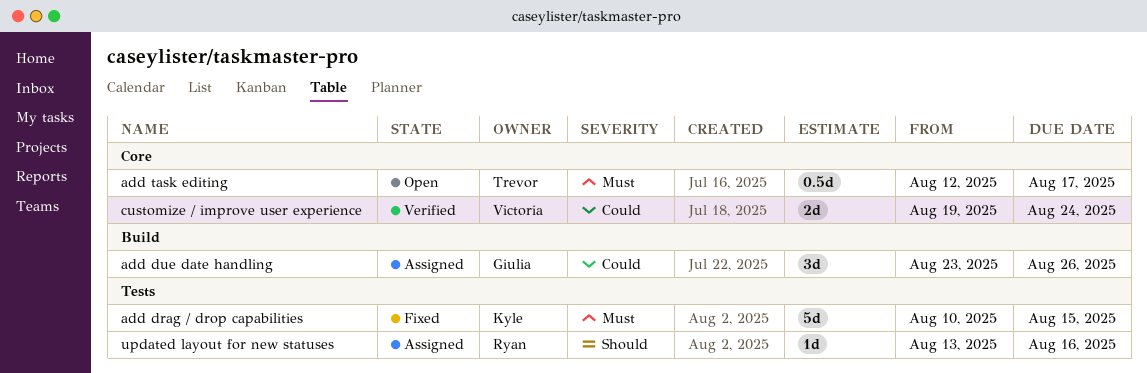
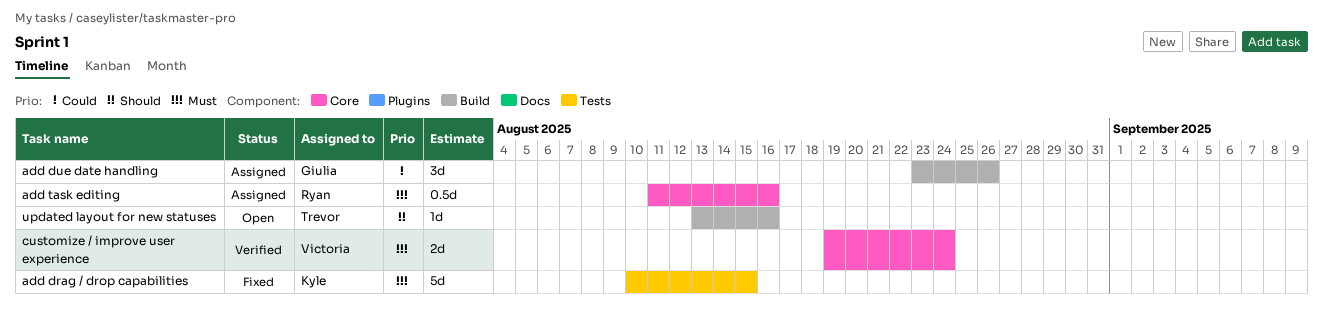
add task editing, status: Open -> Assigned
add task editing, owner: Trevor -> Ryan
add task editing, start: Aug 12 -> Aug 11
add task editing, due: Aug 17 -> Aug 16
customize / improve user experience, priority: Could -> Must
updated layout for new statuses, status: Assigned -> Open
updated layout for new statuses, owner: Ryan -> Trevor
updated layout for new statuses, label: Tests -> Build

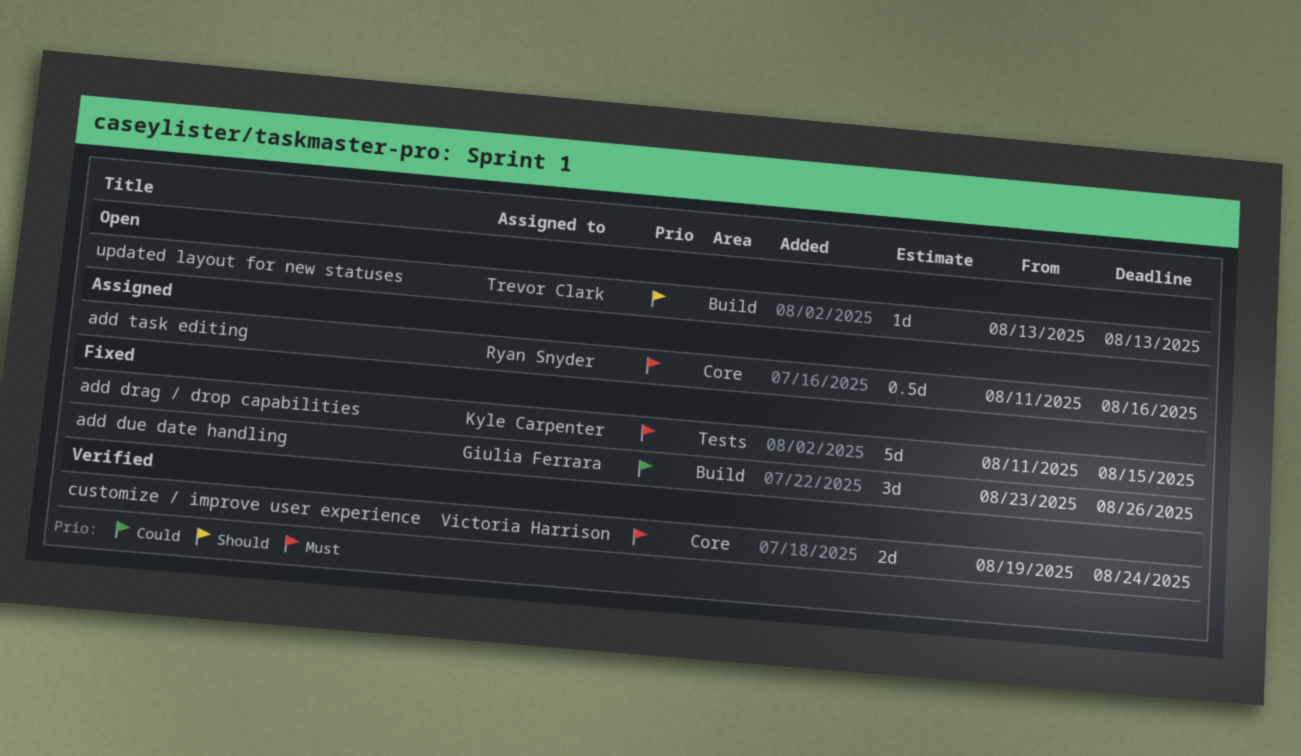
add drag / drop capabilities, start: Aug 10 -> Aug 11
add due date handling, status: Assigned -> Fixed
updated layout for new statuses, due: Aug 16 -> Aug 13

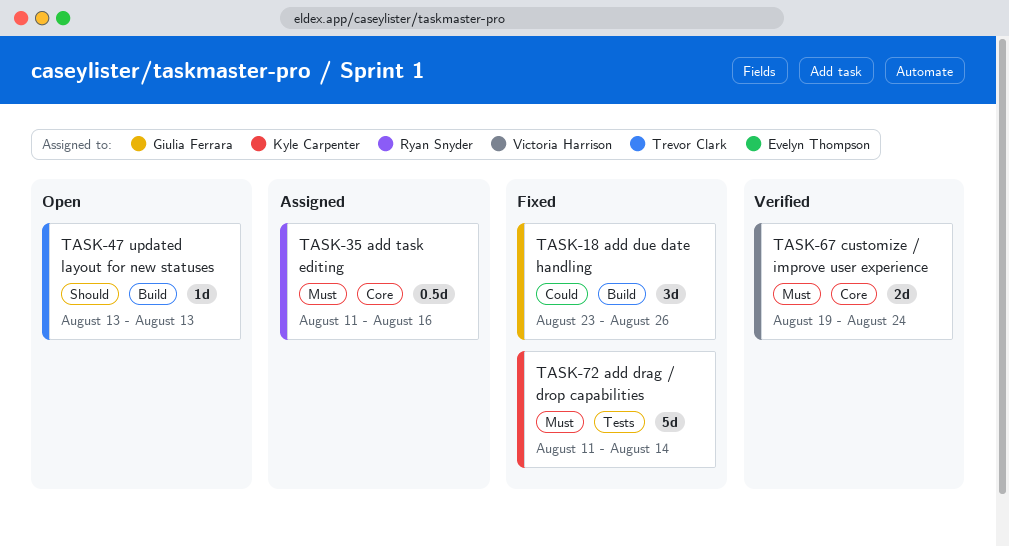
add drag / drop capabilities, due: Aug 15 -> Aug 14

